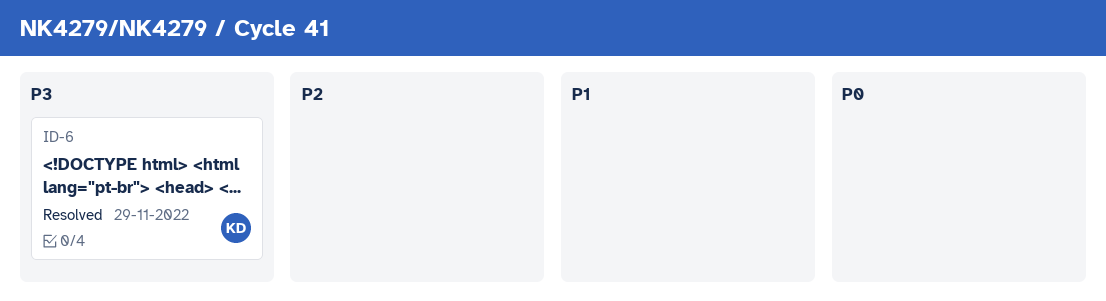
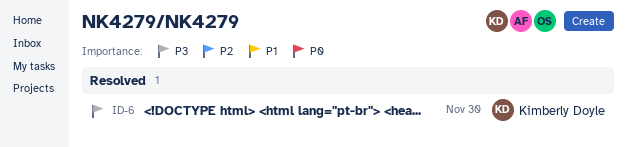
ID-6, due: Nov 29 -> Nov 30

